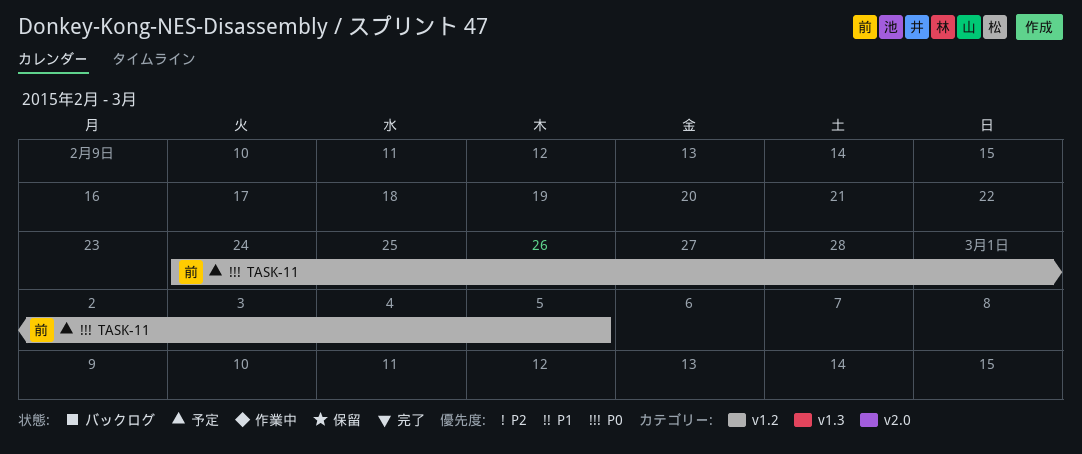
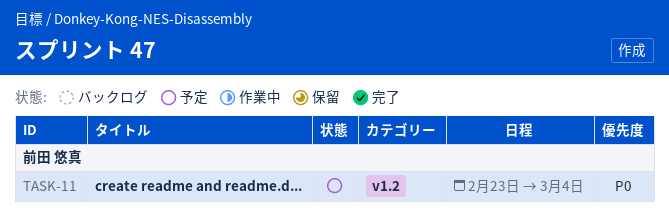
TASK-11, start: Feb 24 -> Feb 23
TASK-11, due: Mar 5 -> Mar 4

